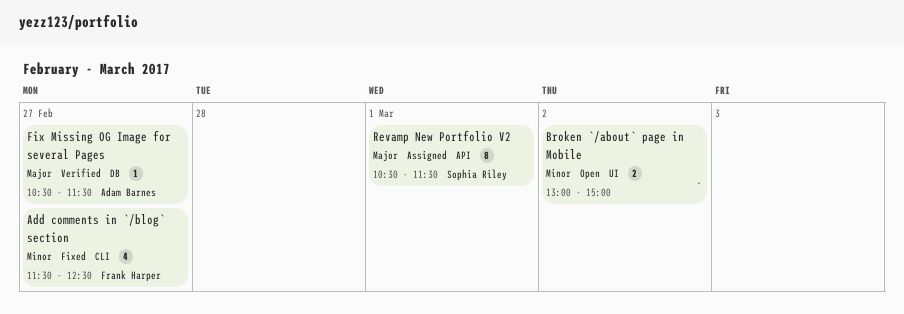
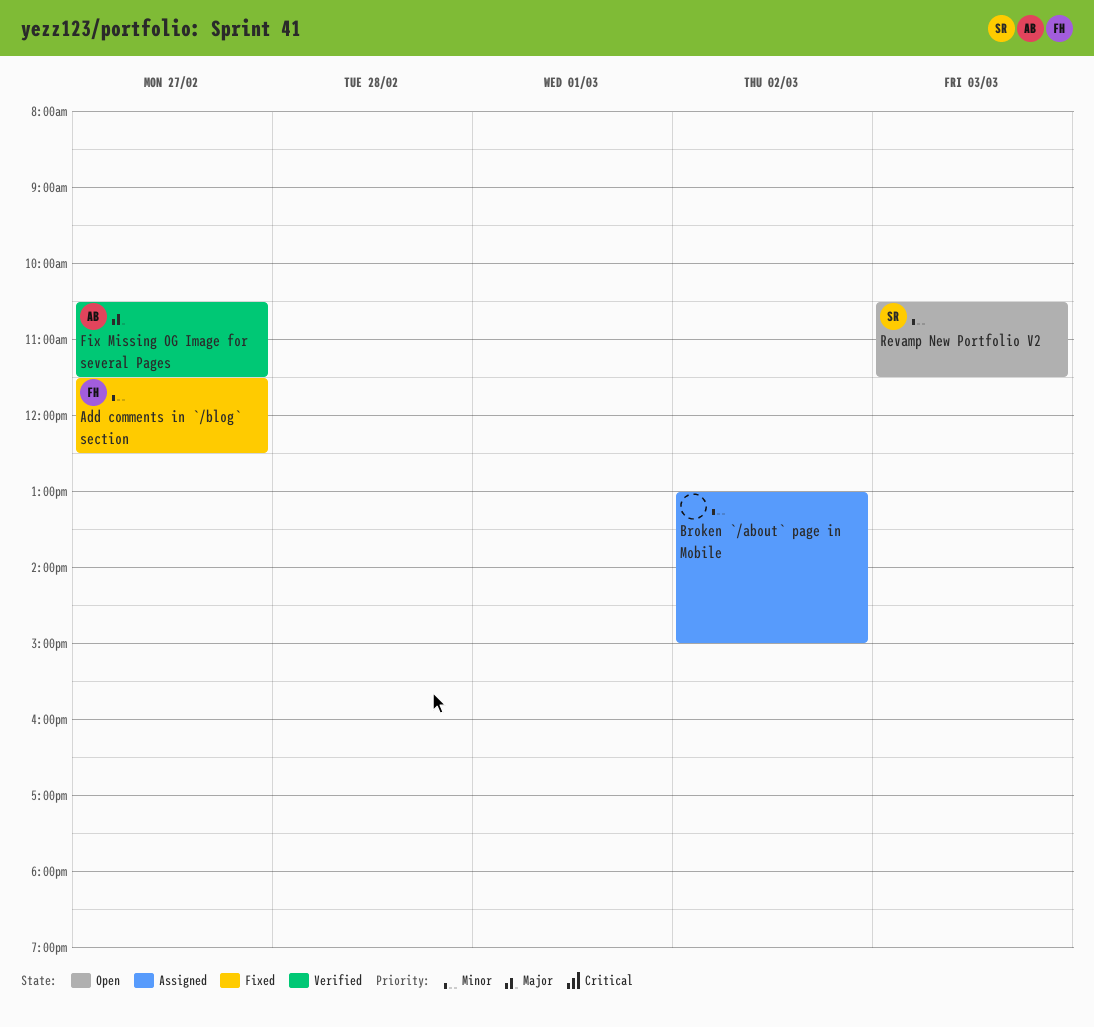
Broken `/about` page in Mobile, status: Open -> Assigned
Revamp New Portfolio V2, status: Assigned -> Open
Revamp New Portfolio V2, priority: Major -> Minor
Revamp New Portfolio V2, day: Mar 1 -> Mar 3

